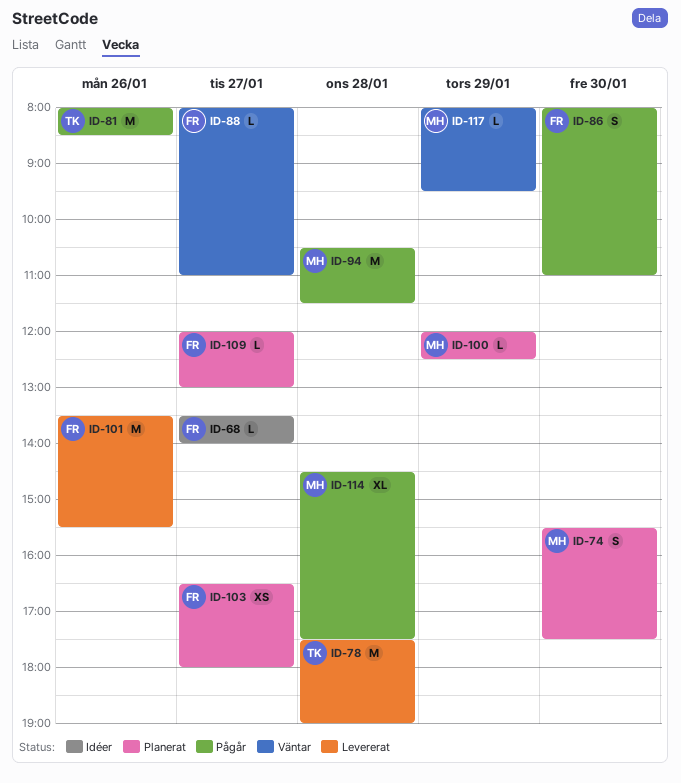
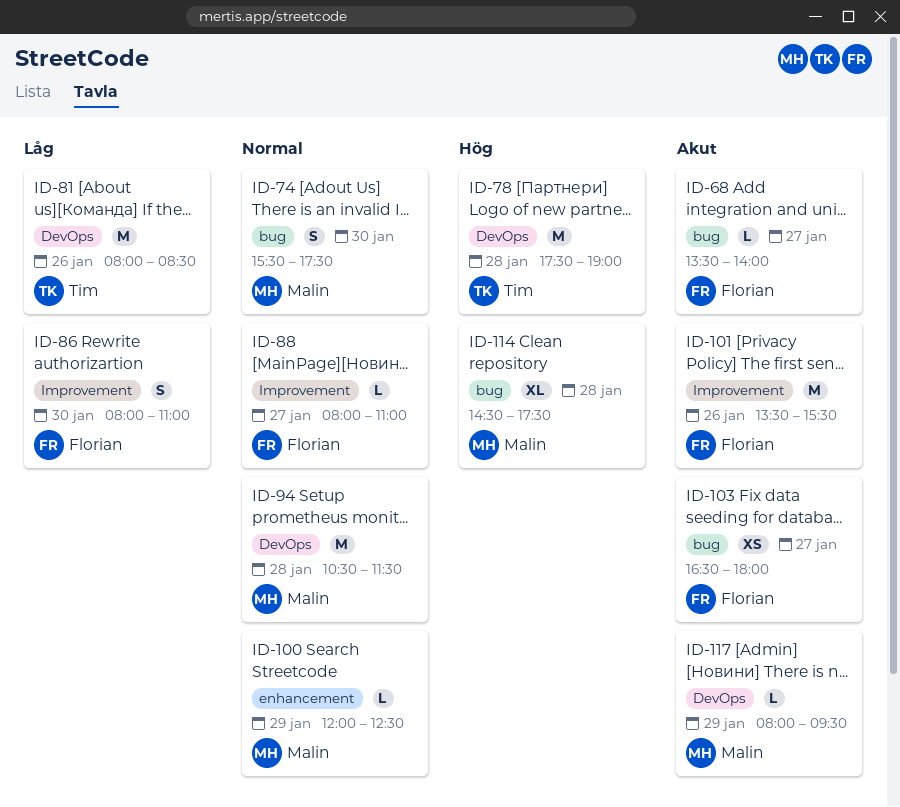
ID-109: present -> none

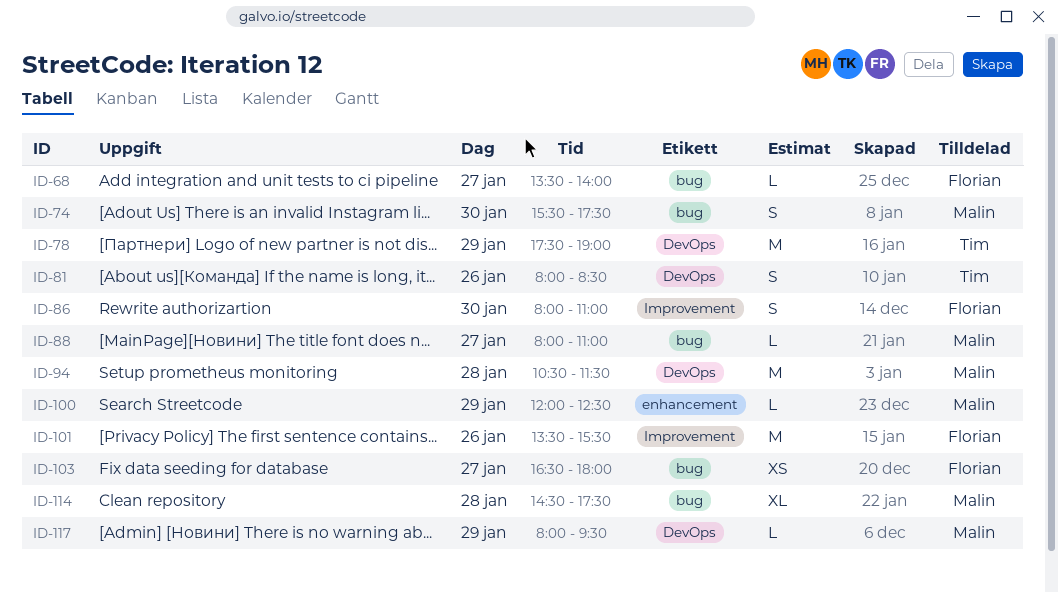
ID-78, day: Jan 28 -> Jan 29
ID-81, estimate: M -> S
ID-88, owner: Florian -> Malin
ID-88, label: Improvement -> bug

